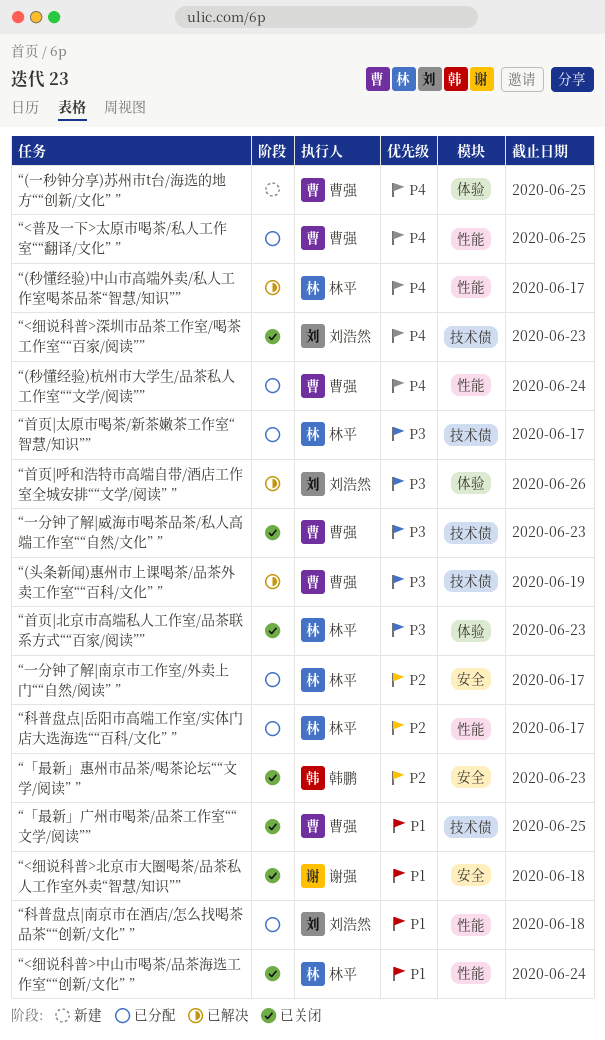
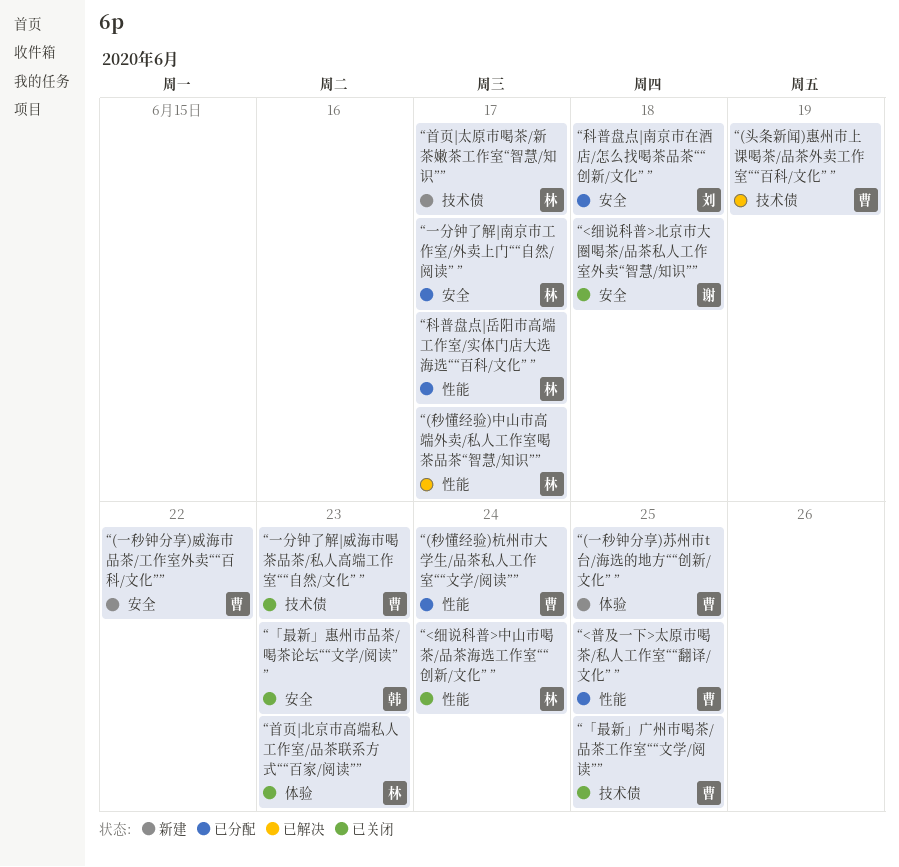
“(一秒钟分享)威海市品茶/工作室外卖““百科/文化””: none -> present
“<细说科普>深圳市品茶工作室/喝茶工作室““百家/阅读””: present -> none
“科普盘点|南京市在酒店/怎么找喝茶品茶““创新/文化” ”, label: 性能 -> 安全
“首页|呼和浩特市高端自带/酒店工作室全城安排““文学/阅读” ”: present -> none
“首页|太原市喝茶/新茶嫩茶工作室“智慧/知识””, status: 已分配 -> 新建

